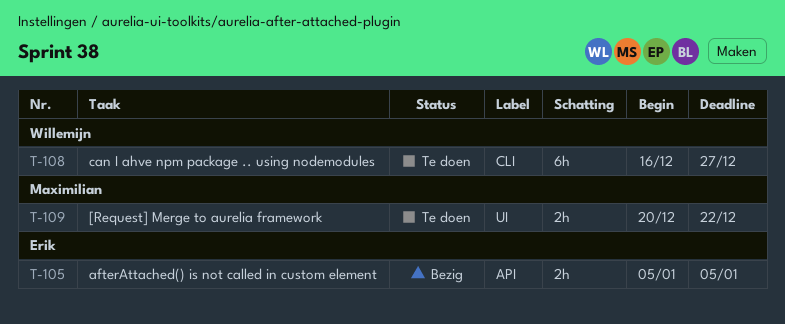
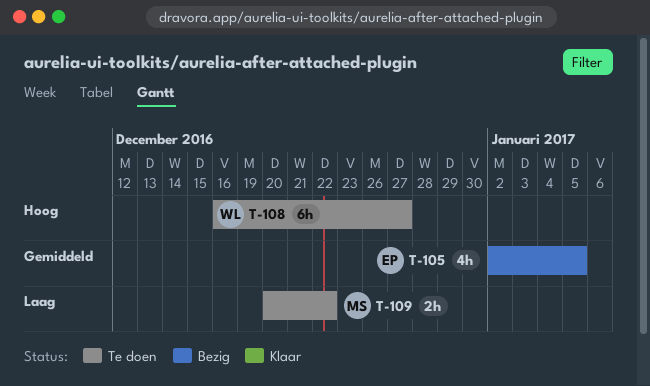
T-105, estimate: 2h -> 4h
T-105, start: Jan 5 -> Jan 2

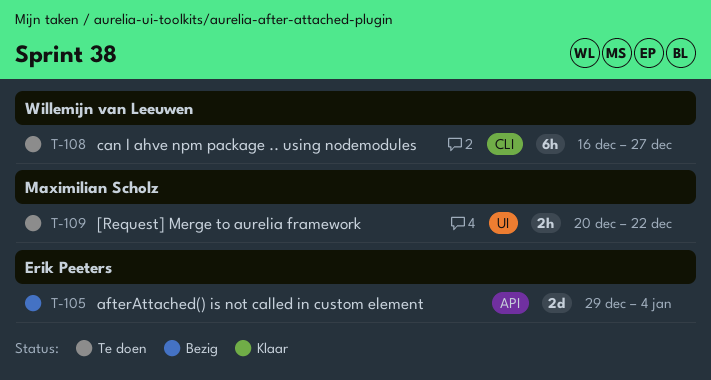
T-105, estimate: 4h -> 2d
T-105, start: Jan 2 -> Dec 29
T-105, due: Jan 5 -> Jan 4

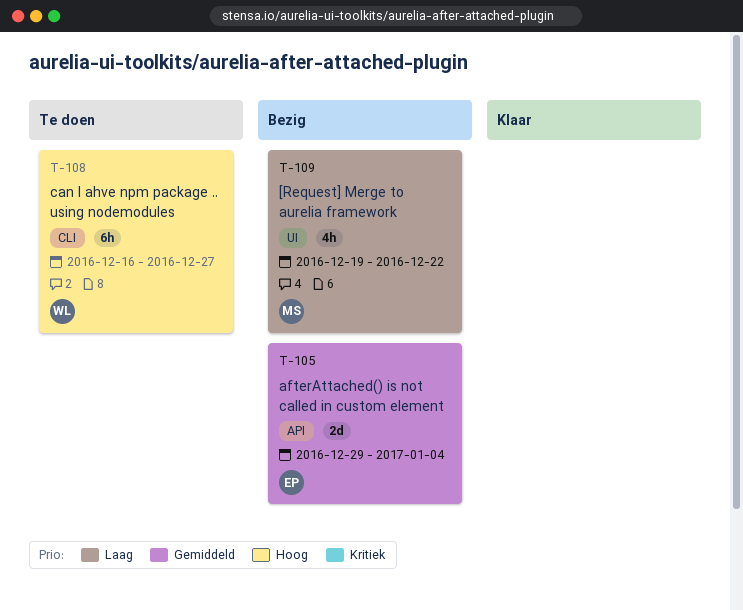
T-109, status: Te doen -> Bezig
T-109, estimate: 2h -> 4h
T-109, start: Dec 20 -> Dec 19

